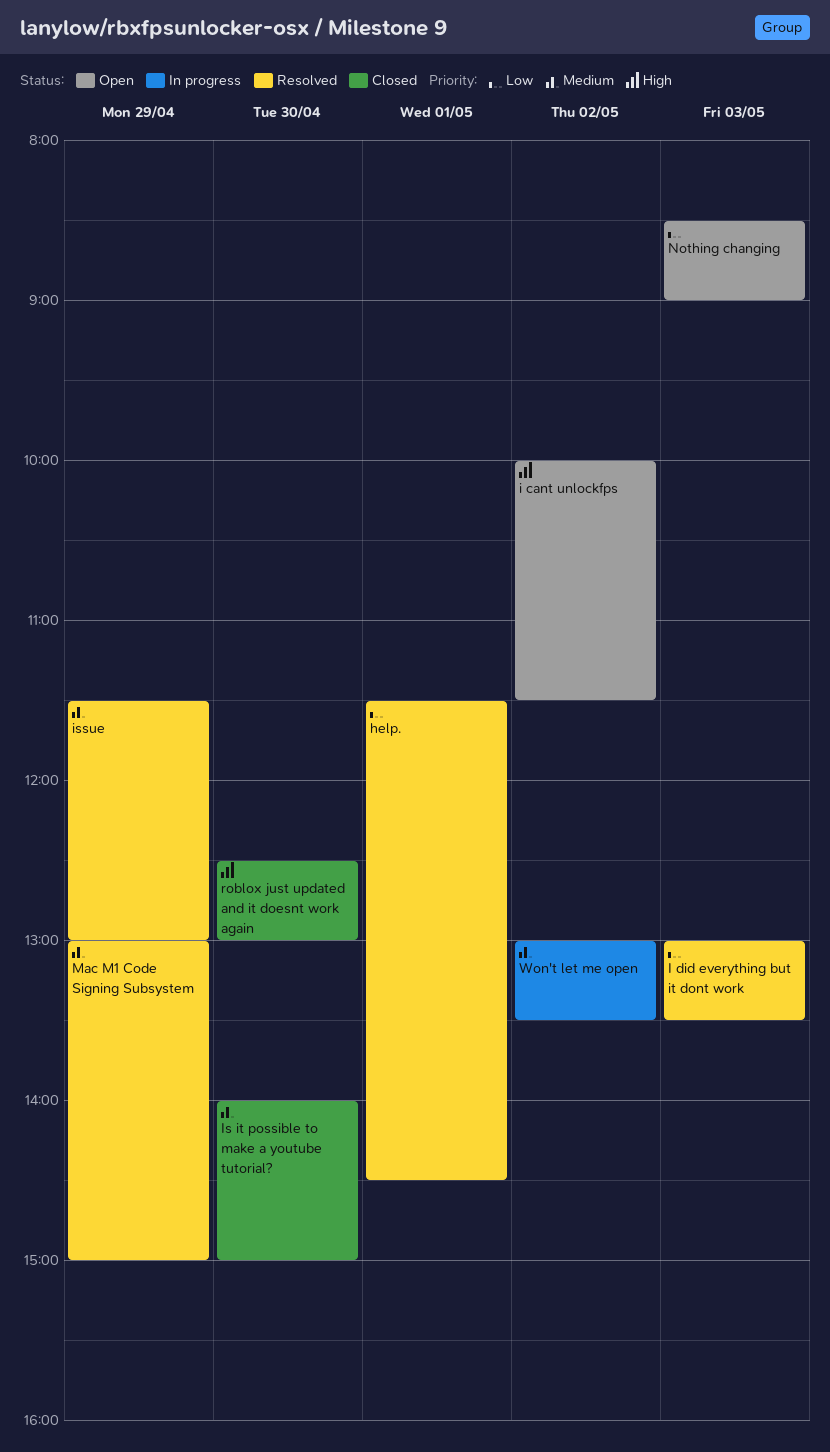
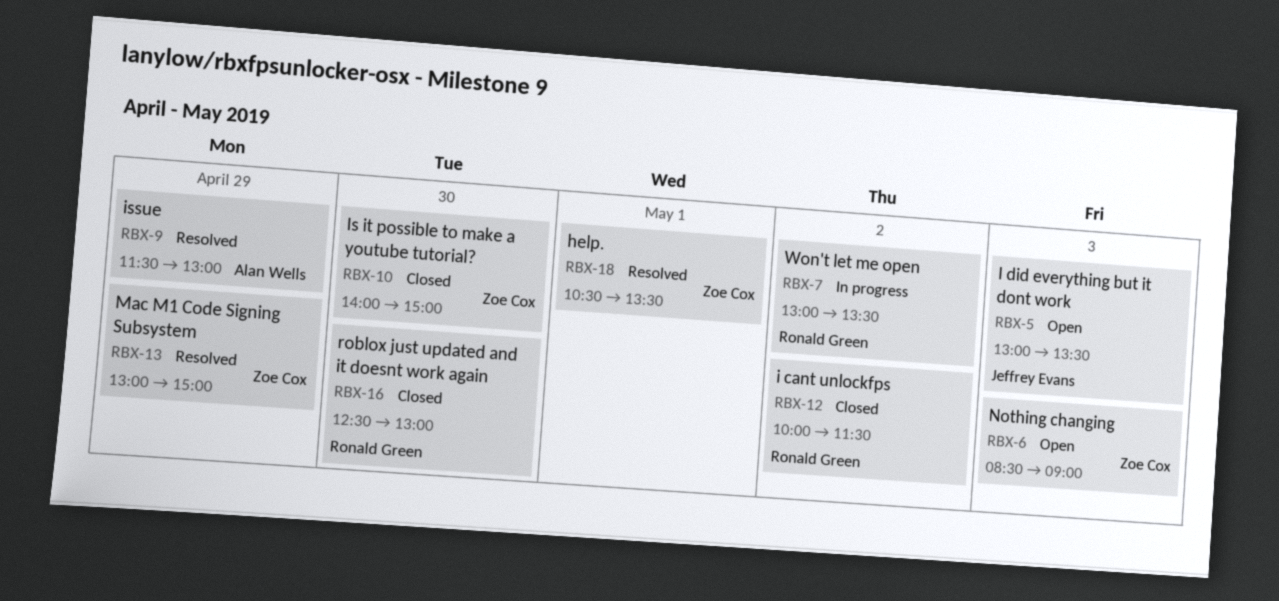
help., begins: 11:30 -> 10:30
help., ends: 14:30 -> 13:30
i cant unlockfps, status: Open -> Closed
I did everything but it dont work, status: Resolved -> Open

